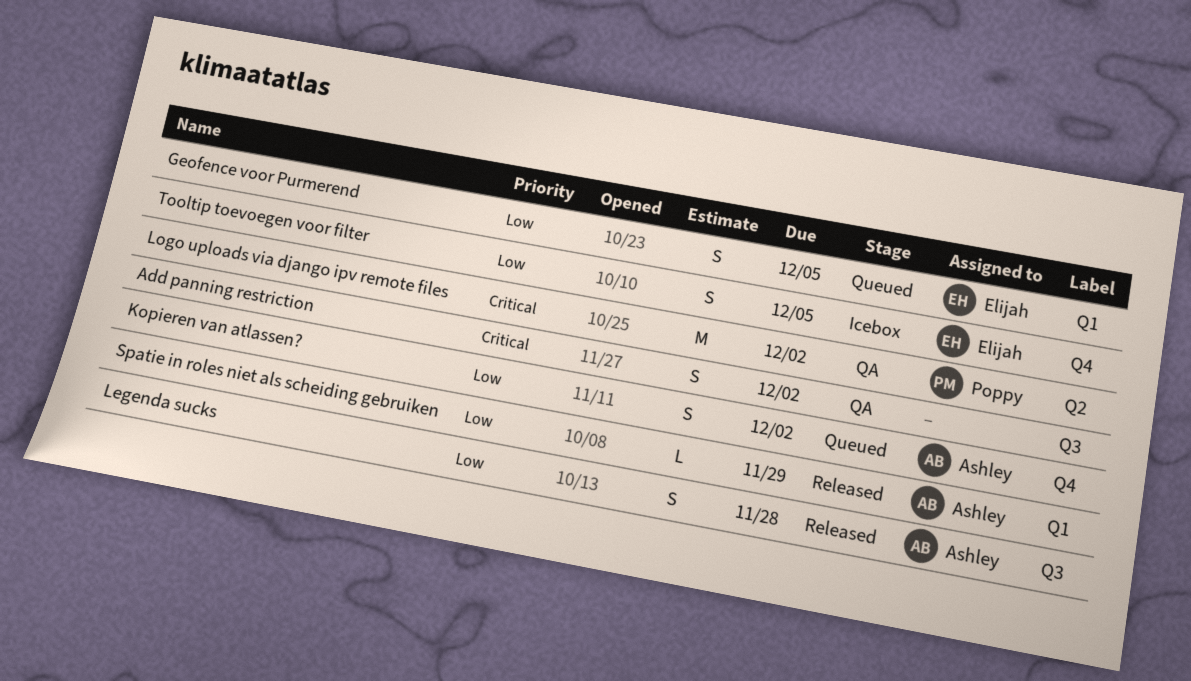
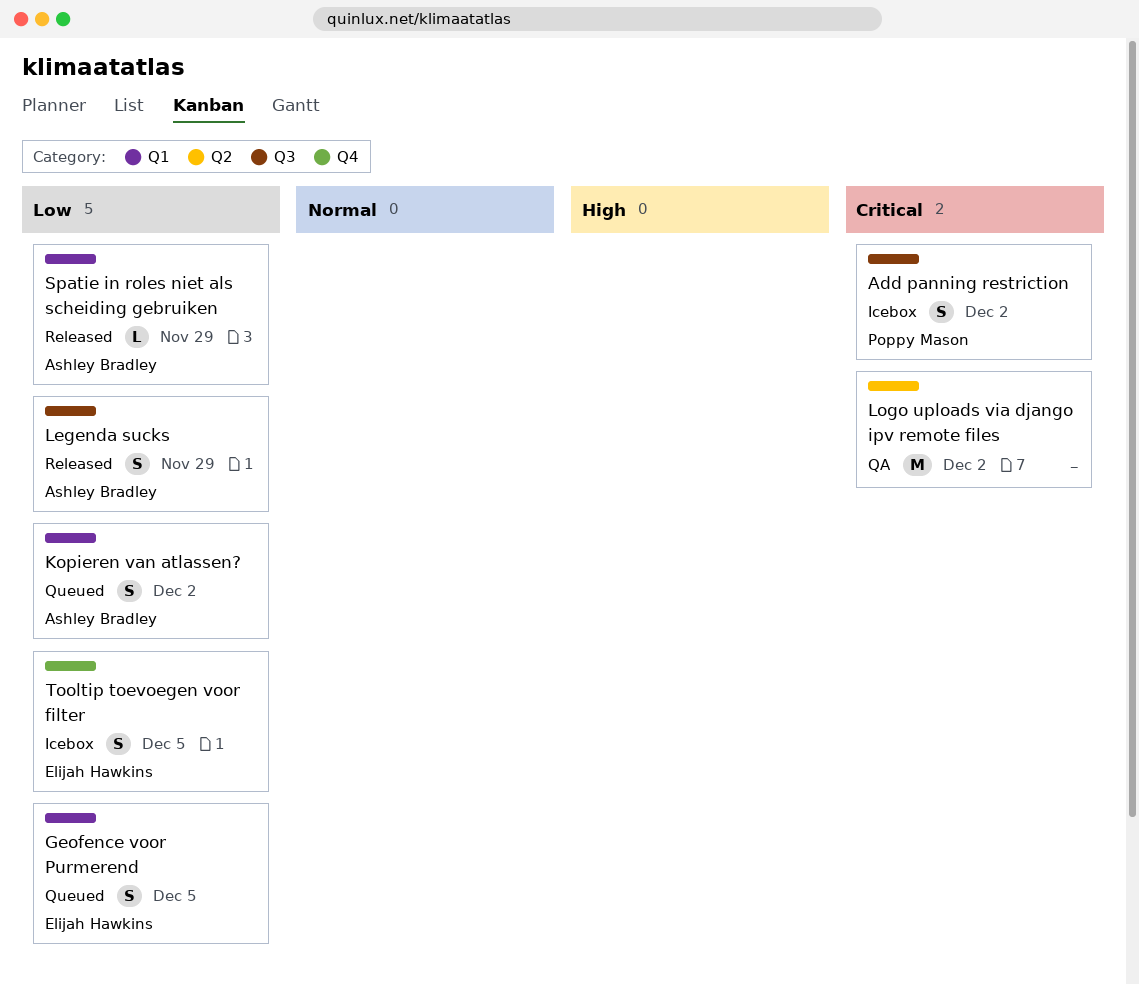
Add panning restriction, status: QA -> Icebox
Add panning restriction, owner: none -> Poppy Mason
Kopieren van atlassen?, label: Q4 -> Q1
Legenda sucks, due: Nov 28 -> Nov 29
Logo uploads via django ipv remote files, owner: Poppy Mason -> none

